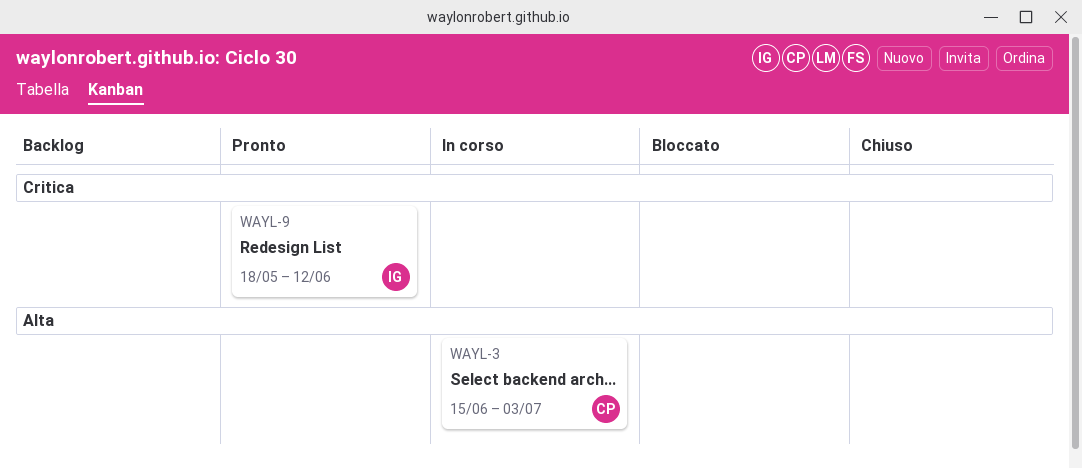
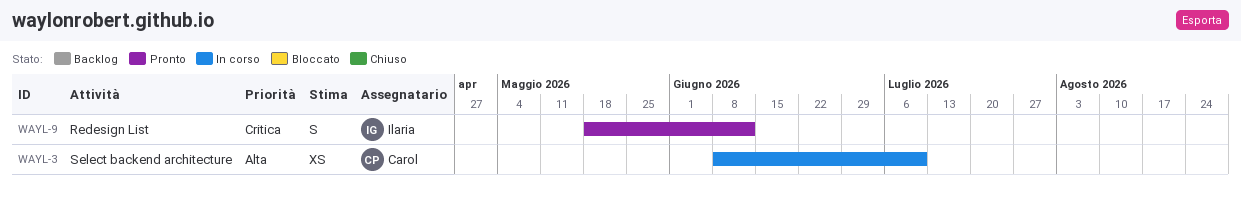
WAYL-3, start: Jun 15 -> Jun 8
WAYL-3, due: Jul 3 -> Jul 10

